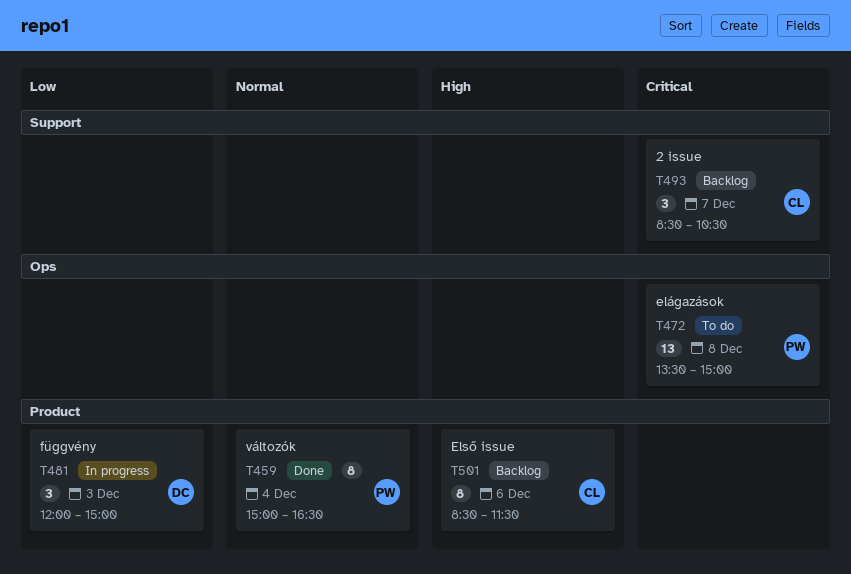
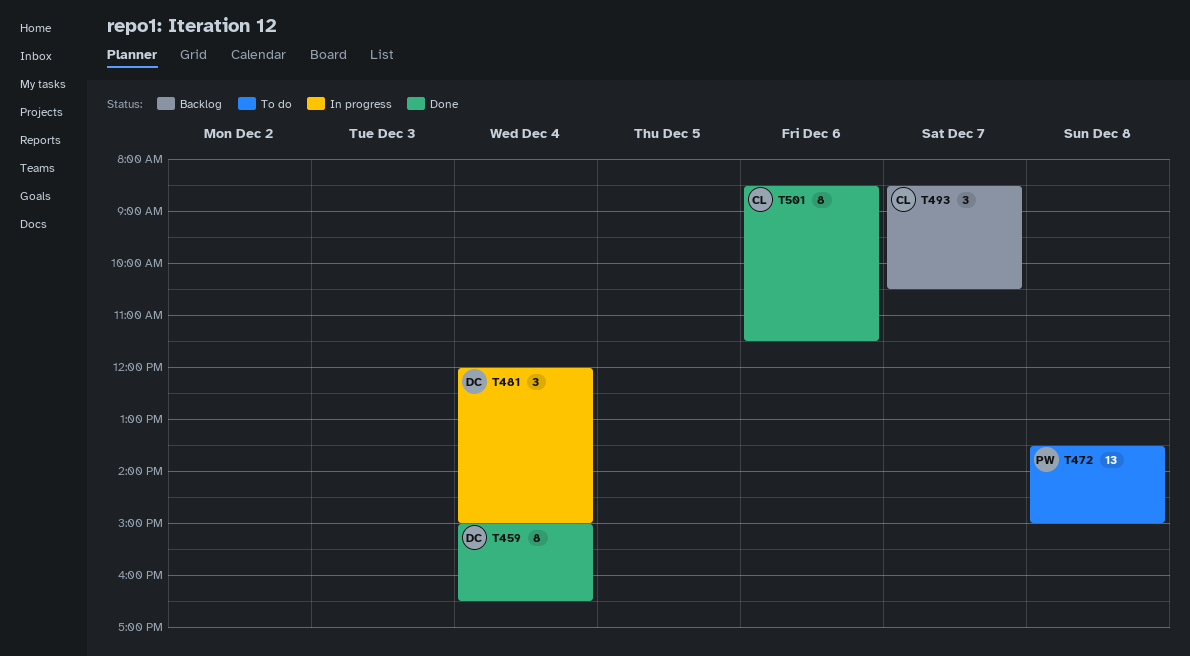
T459, owner: PW -> DC
T481, day: Dec 3 -> Dec 4
T501, status: Backlog -> Done

